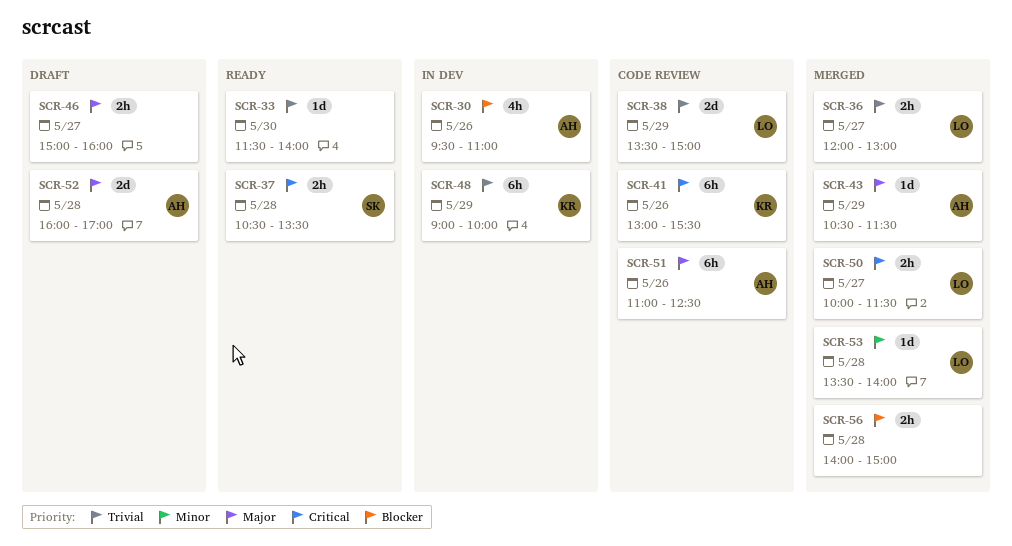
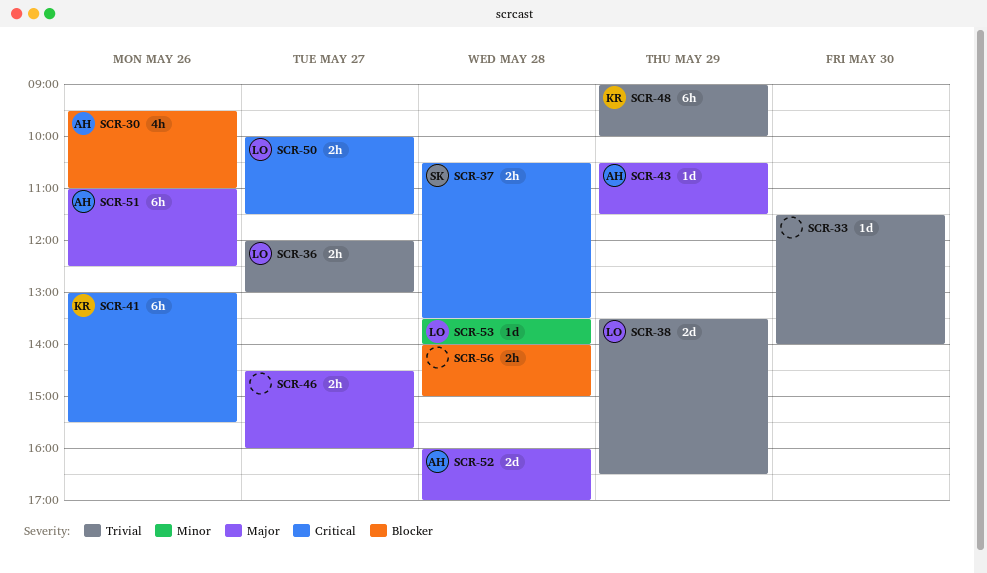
SCR-38, ends: 15:00 -> 16:30
SCR-46, begins: 15:00 -> 14:30

